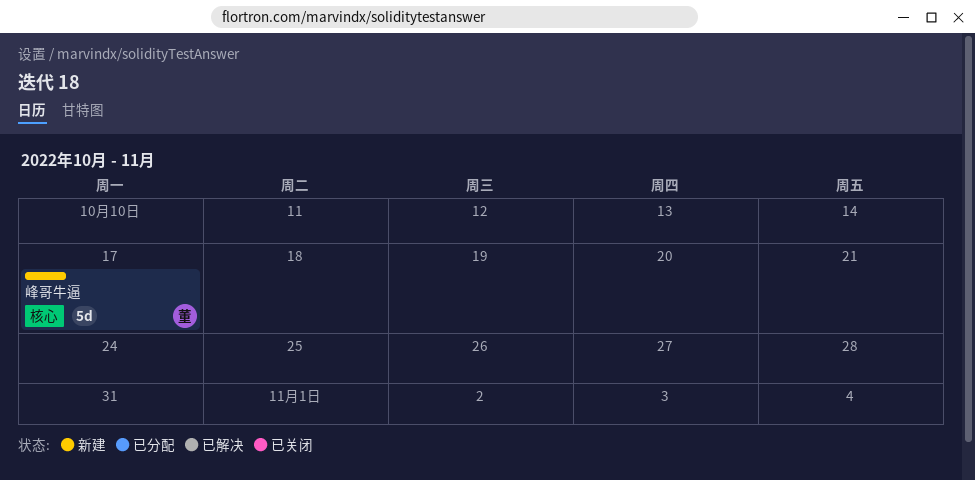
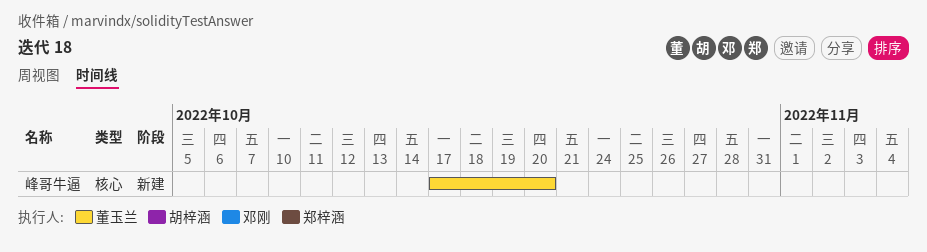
峰哥牛逼, due: Oct 17 -> Oct 20

